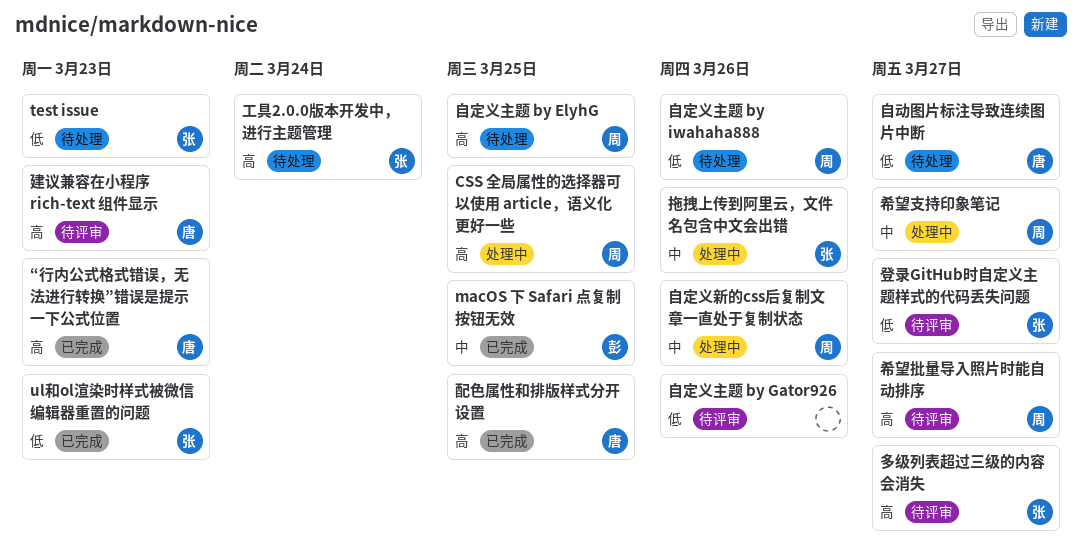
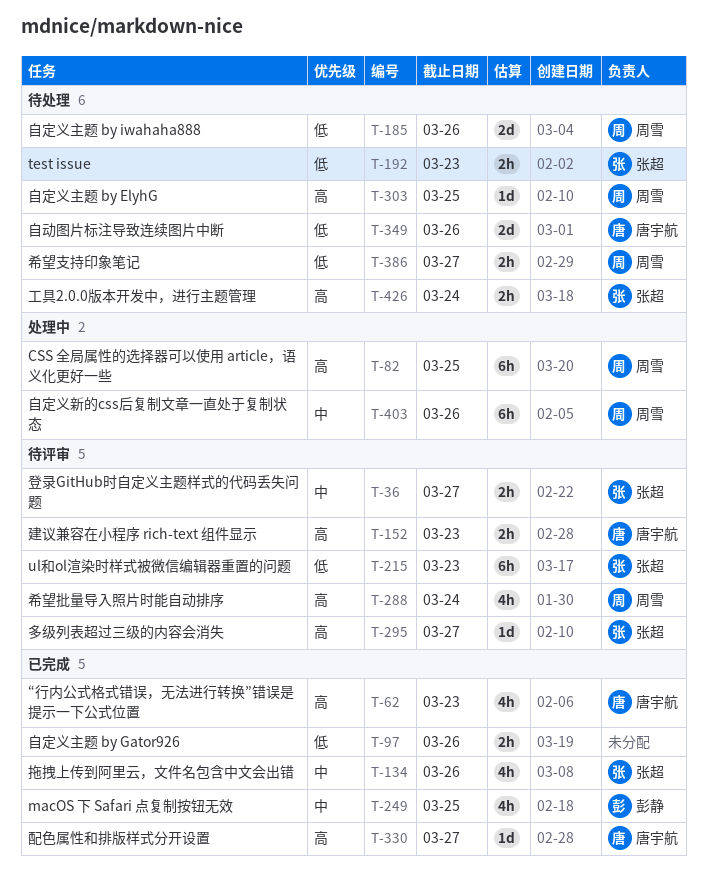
ul和ol渲染时样式被微信编辑器重置的问题, status: 已完成 -> 待评审
希望批量导入照片时能自动排序, due: Mar 27 -> Mar 24
希望支持印象笔记, status: 处理中 -> 待处理
希望支持印象笔记, priority: 中 -> 低
拖拽上传到阿里云，文件名包含中文会出错, status: 处理中 -> 已完成
登录GitHub时自定义主题样式的代码丢失问题, priority: 低 -> 中
自动图片标注导致连续图片中断, due: Mar 27 -> Mar 26
自定义主题 by Gator926, status: 待评审 -> 已完成
配色属性和排版样式分开设置, due: Mar 25 -> Mar 27

